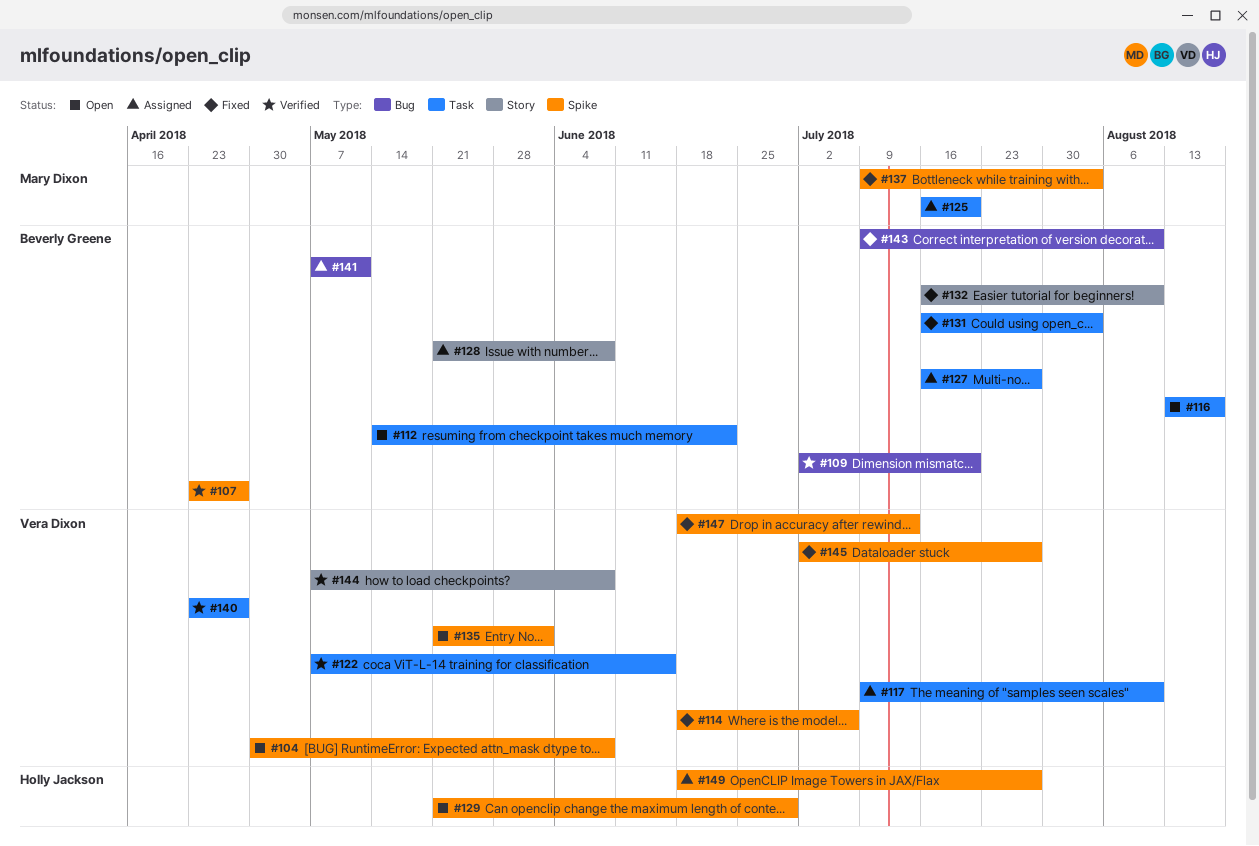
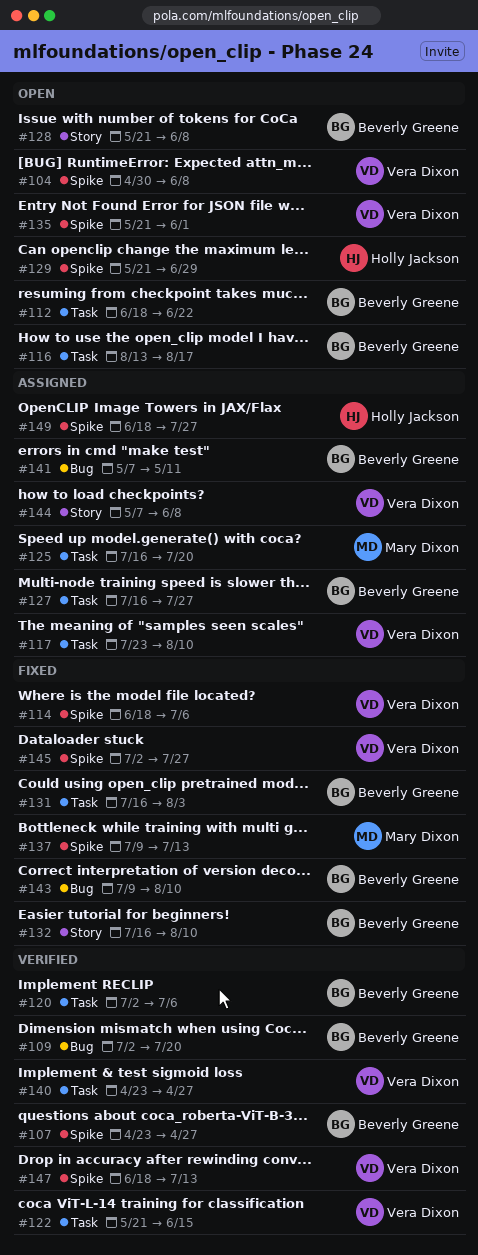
#112, start: May 14 -> Jun 18
#117, start: Jul 9 -> Jul 23
#120: none -> present
#122, start: May 7 -> May 21
#128, status: Assigned -> Open
#137, due: Aug 3 -> Jul 13
#144, status: Verified -> Assigned
#147, status: Fixed -> Verified

